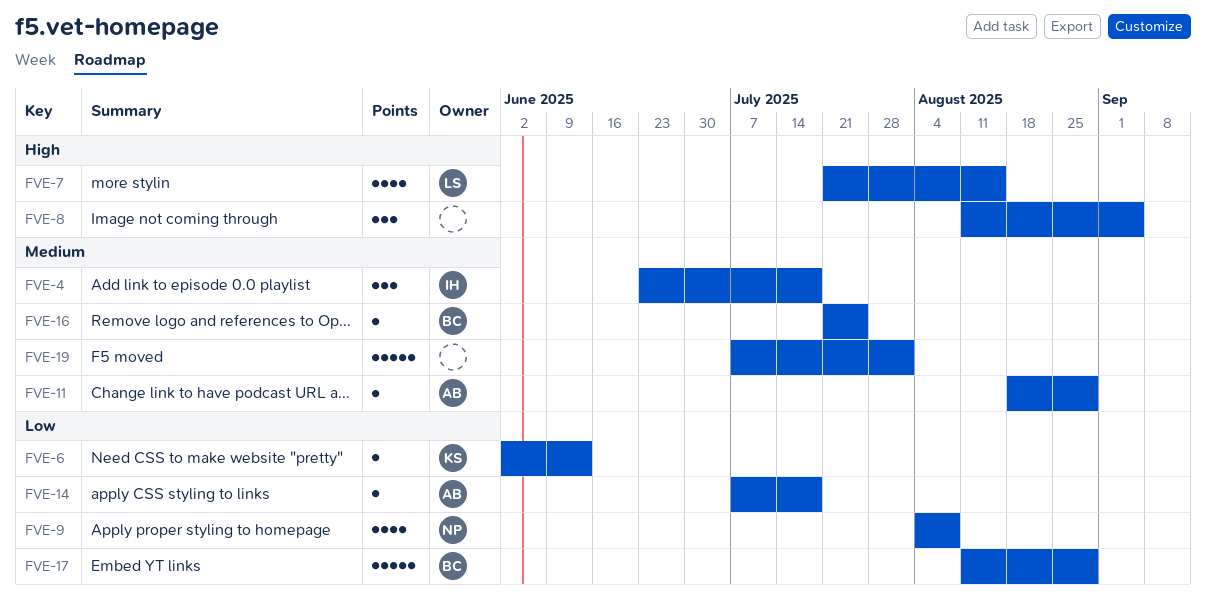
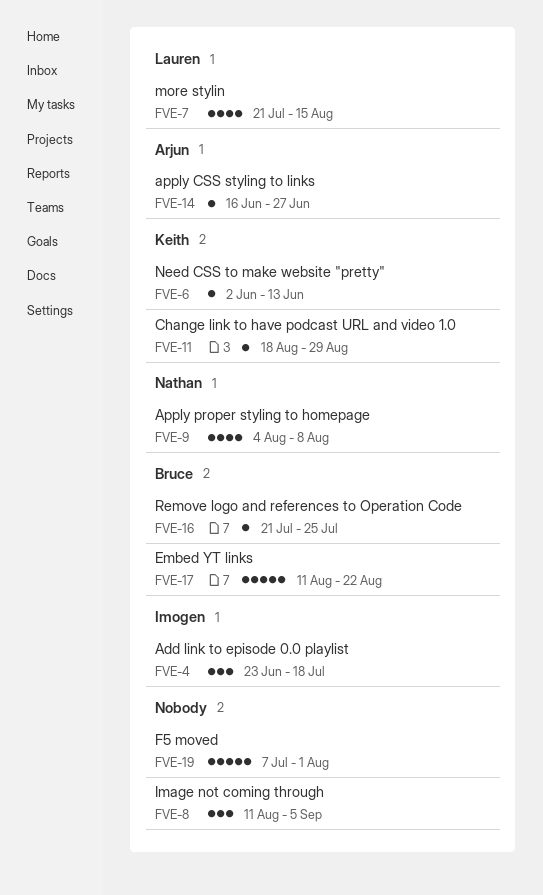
FVE-11, owner: Arjun -> Keith
FVE-14, start: Jul 7 -> Jun 16
FVE-14, due: Jul 18 -> Jun 27
FVE-17, due: Aug 29 -> Aug 22

